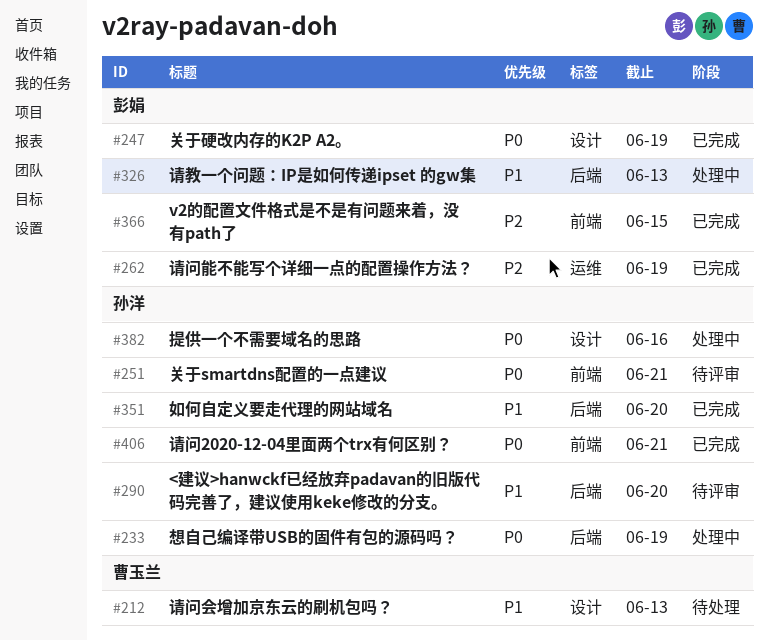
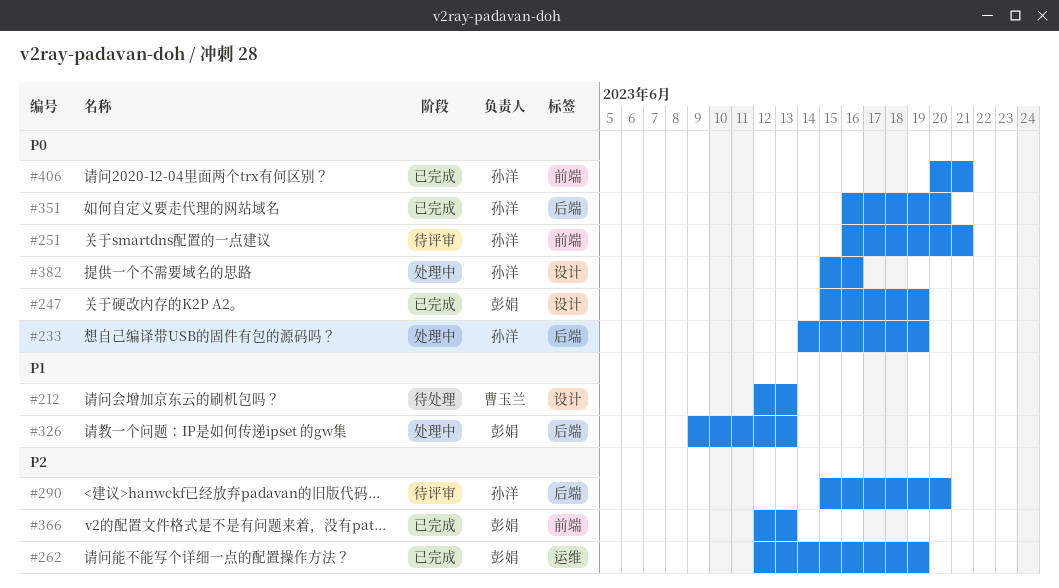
#290, priority: P1 -> P2
#351, priority: P1 -> P0
#366, due: Jun 15 -> Jun 13

